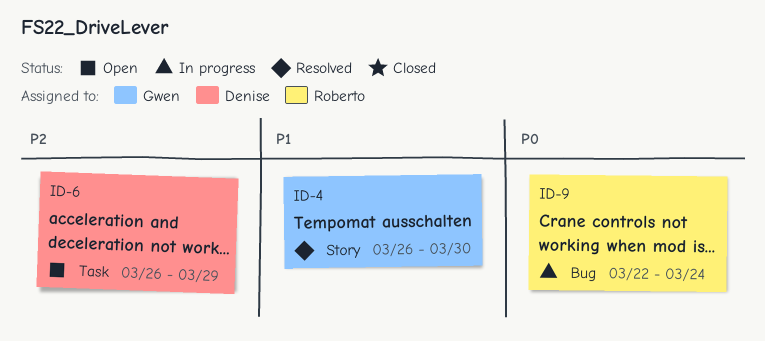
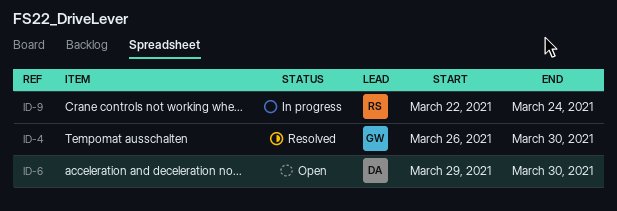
ID-6, start: Mar 26 -> Mar 29
ID-6, due: Mar 29 -> Mar 30

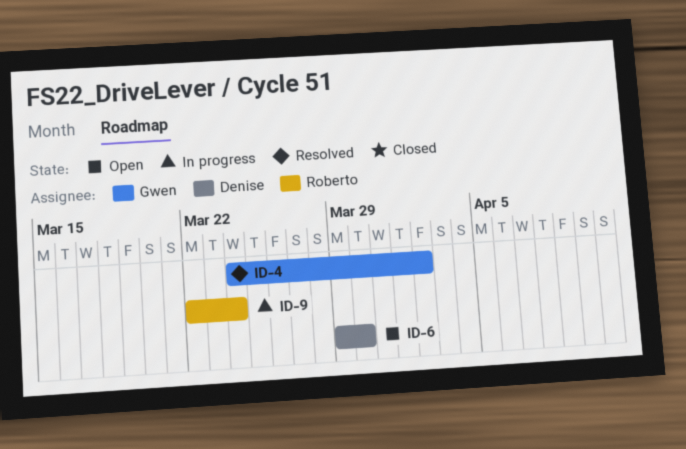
ID-4, start: Mar 26 -> Mar 24
ID-4, due: Mar 30 -> Apr 2

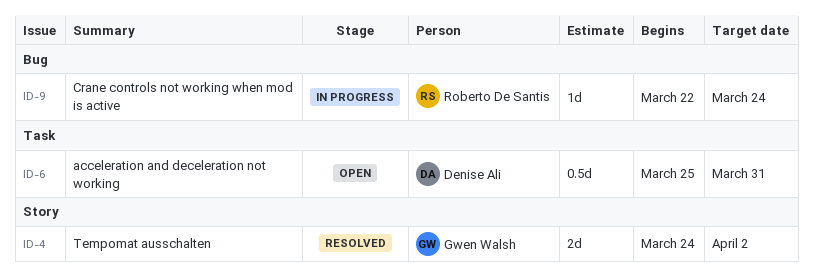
ID-6, start: Mar 29 -> Mar 25
ID-6, due: Mar 30 -> Mar 31

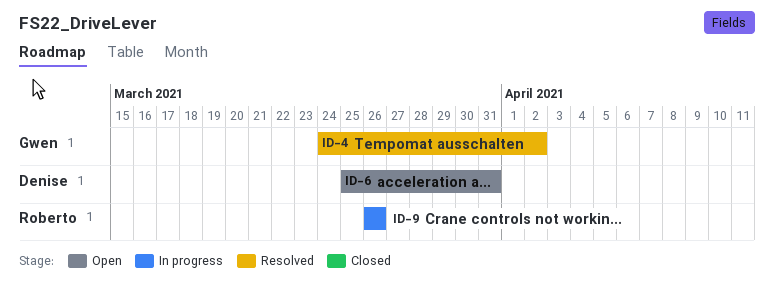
ID-9, start: Mar 22 -> Mar 26
ID-9, due: Mar 24 -> Mar 26

